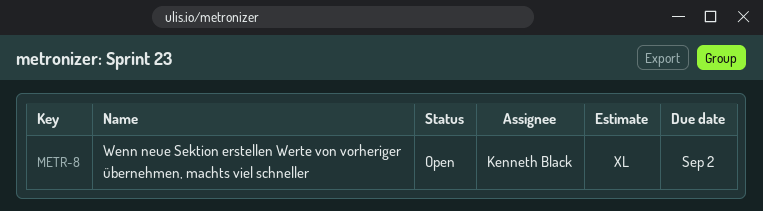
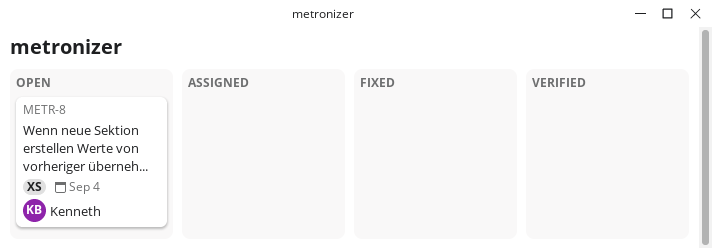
METR-8, estimate: XL -> XS
METR-8, due: Sep 2 -> Sep 4

